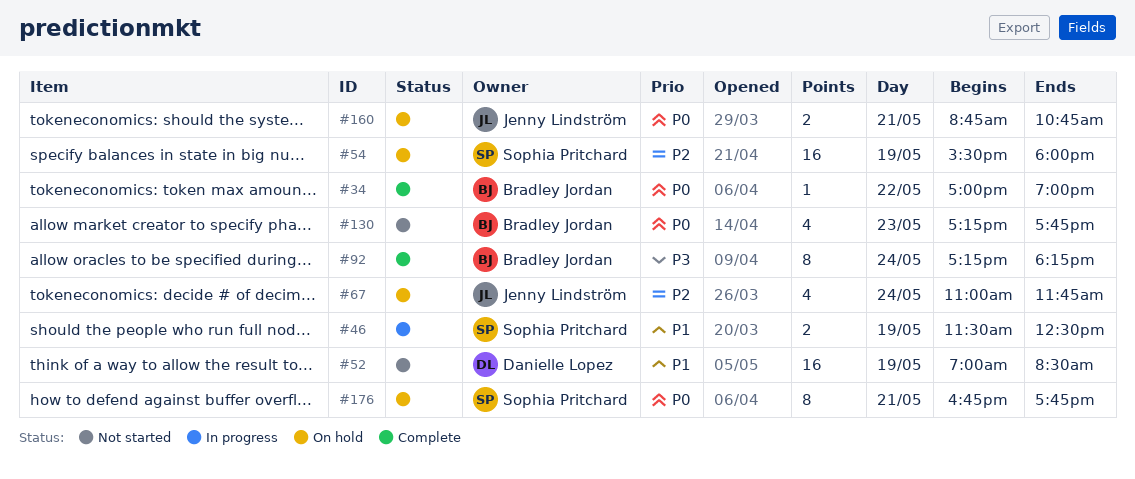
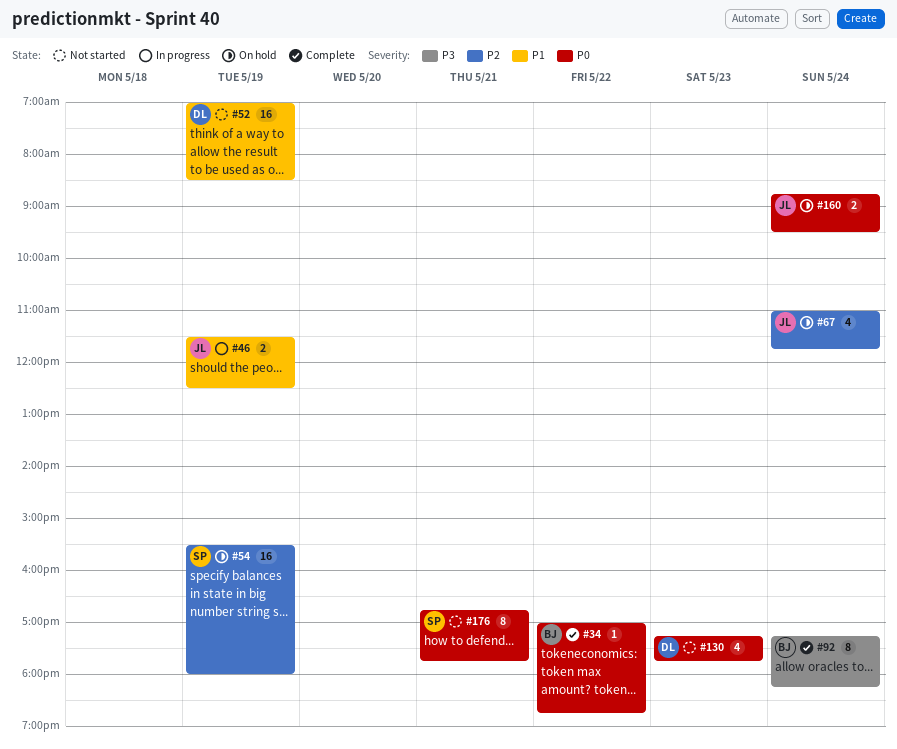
#34, ends: 19:00 -> 18:45
#46, owner: Sophia Pritchard -> Jenny Lindström
#130, owner: Bradley Jordan -> Danielle Lopez
#160, day: May 21 -> May 24
#160, ends: 10:45 -> 09:30
#176, status: On hold -> Not started

